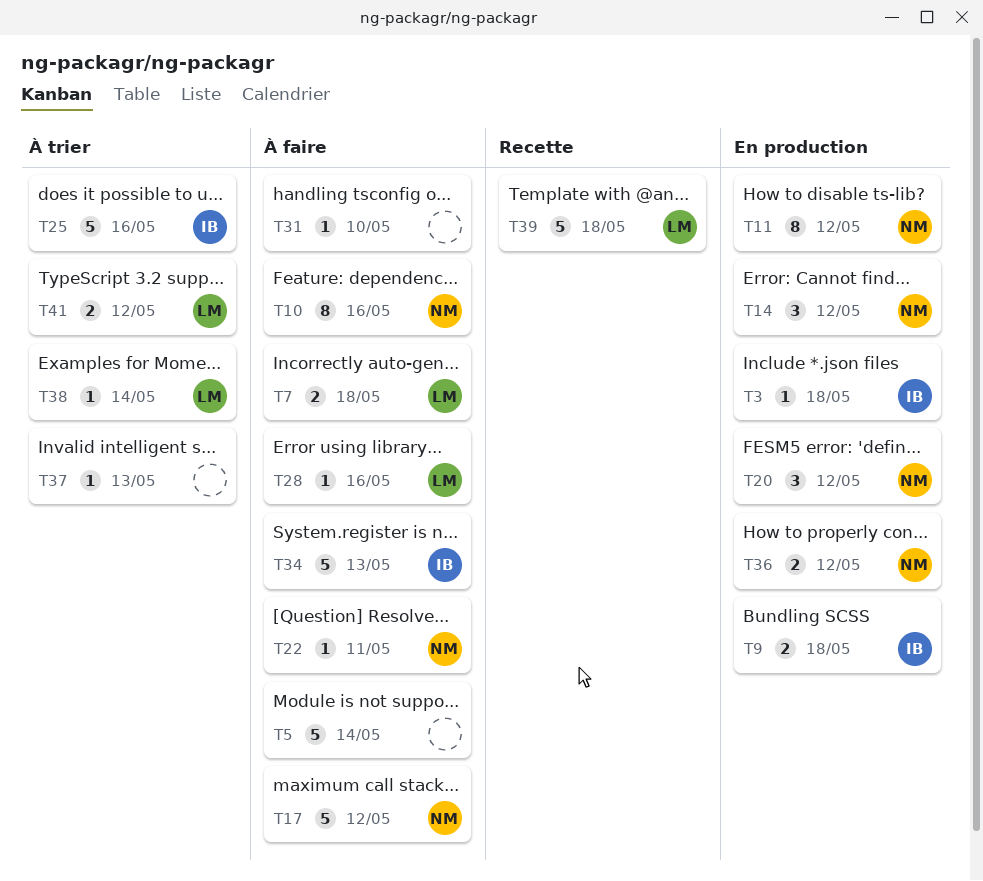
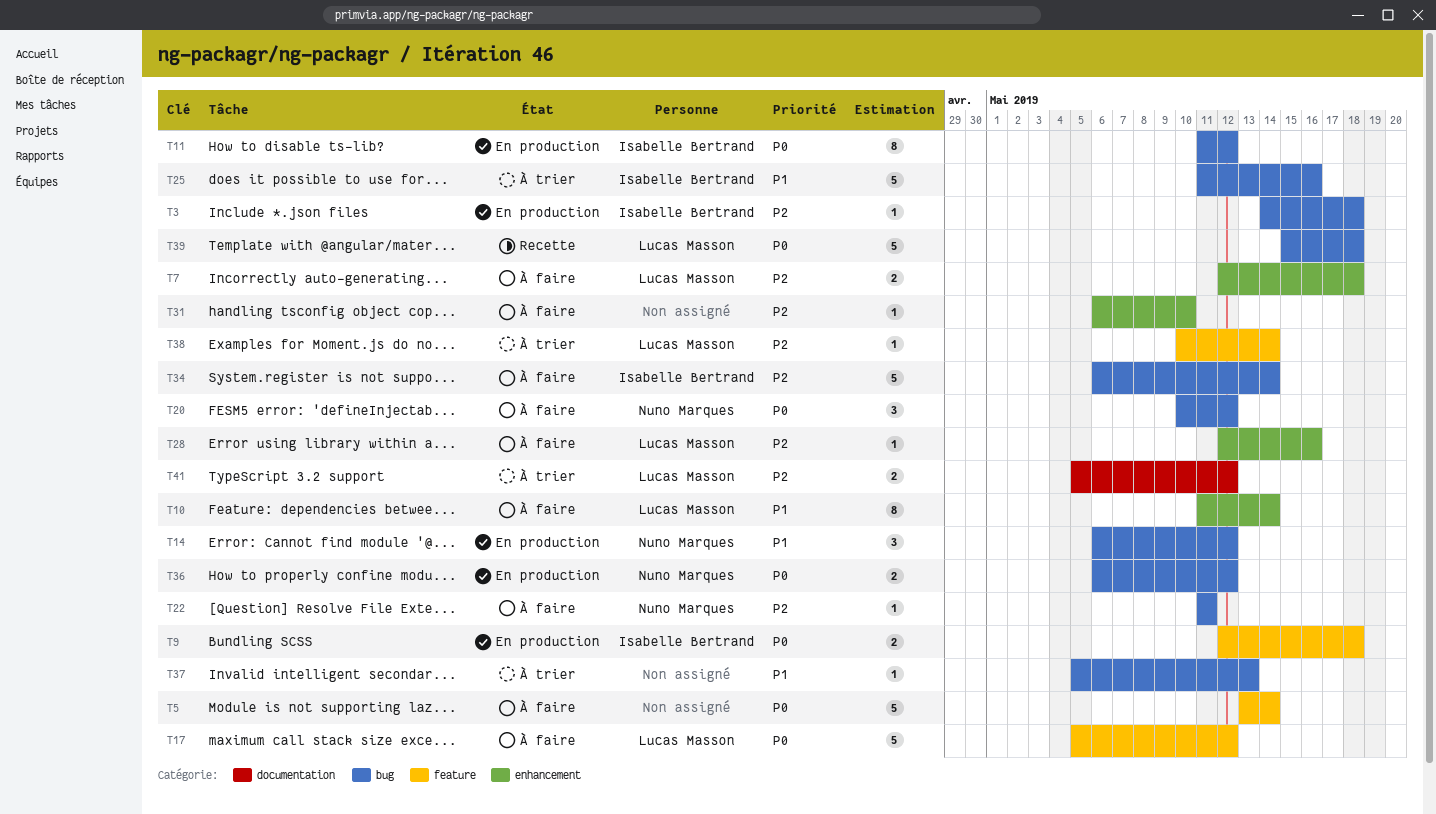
T10, owner: Nuno Marques -> Lucas Masson
T10, due: May 16 -> May 14
T11, owner: Nuno Marques -> Isabelle Bertrand
T17, owner: Nuno Marques -> Lucas Masson
T20, status: En production -> À faire
T34, due: May 13 -> May 14

